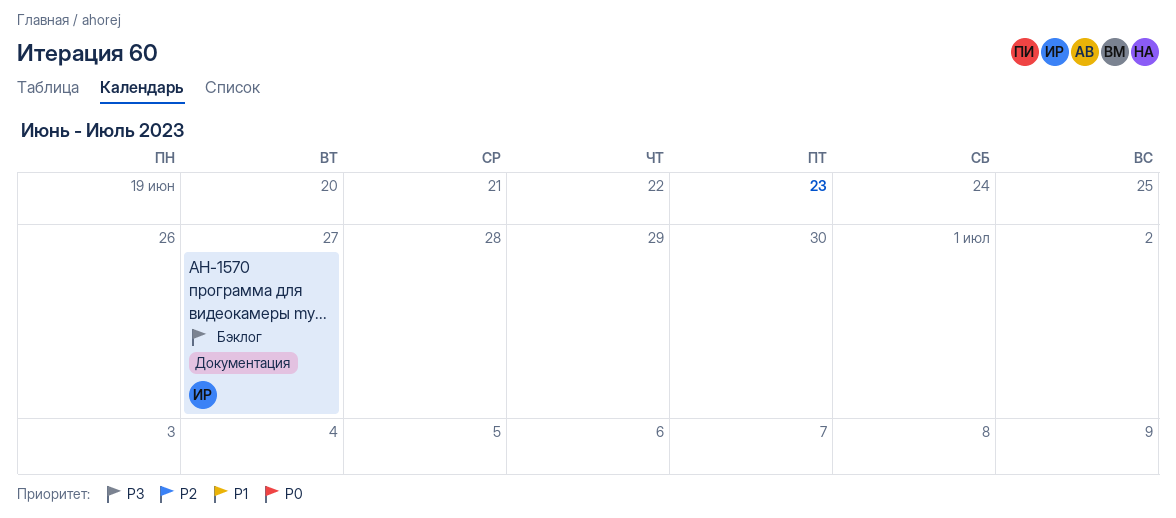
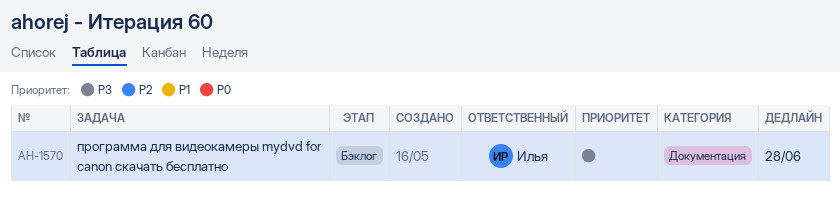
AH-1570, due: Jun 27 -> Jun 28

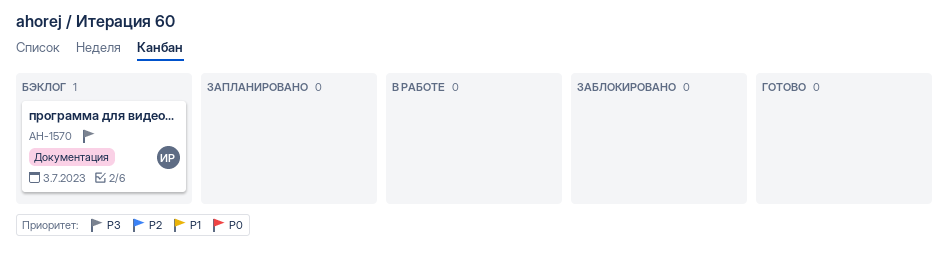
AH-1570, due: Jun 28 -> Jul 3

